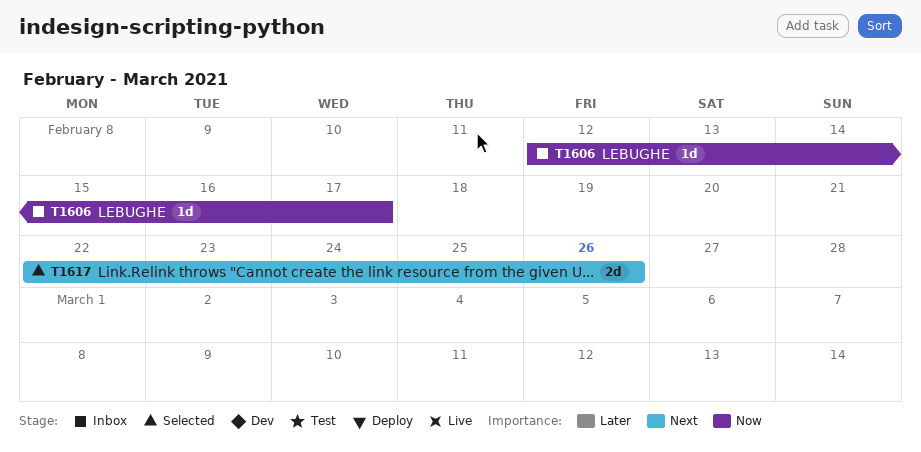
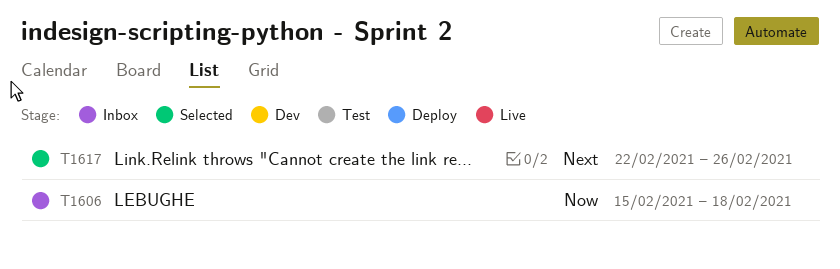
T1606, start: Feb 12 -> Feb 15
T1606, due: Feb 17 -> Feb 18

